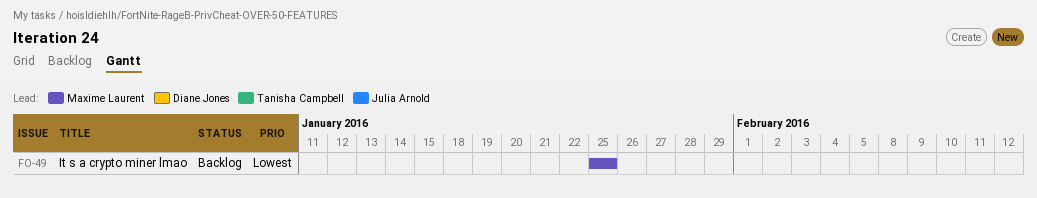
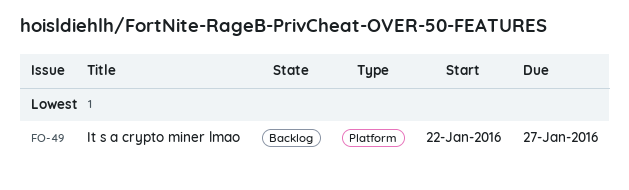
FO-49, start: Jan 25 -> Jan 22
FO-49, due: Jan 25 -> Jan 27

